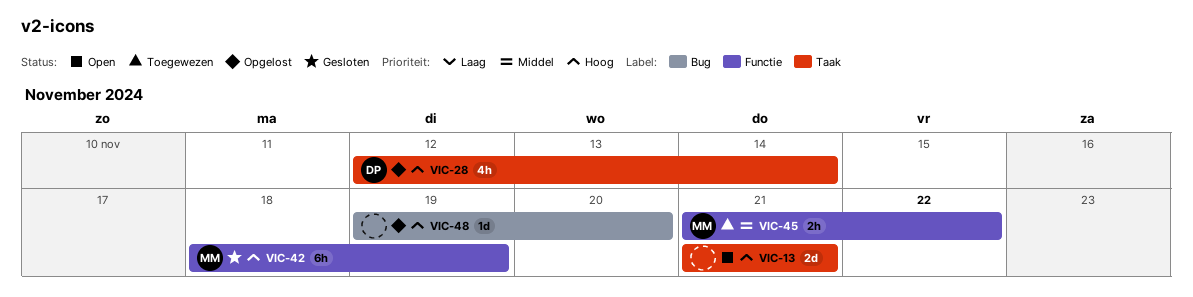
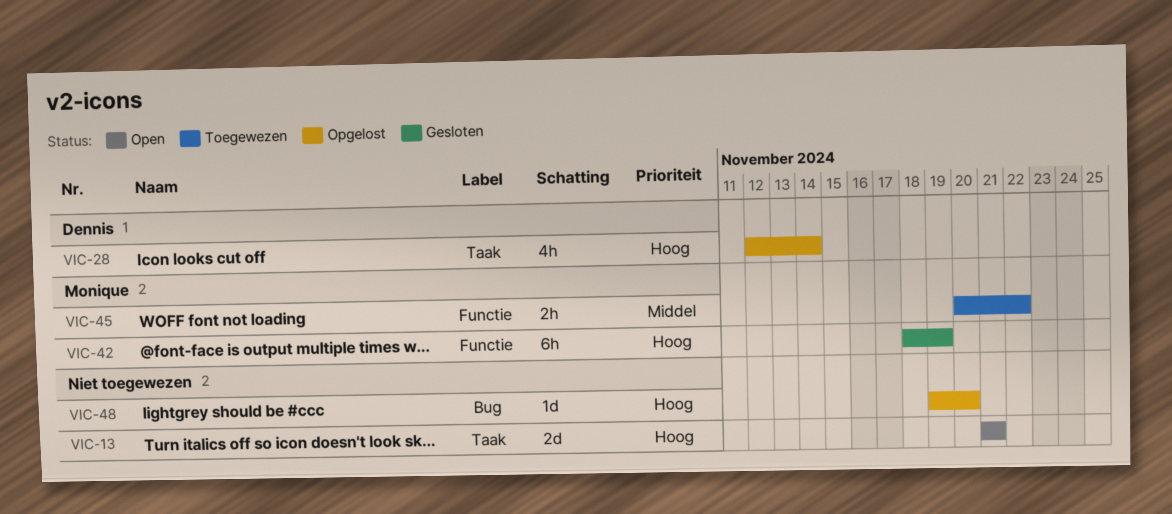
VIC-45, start: Nov 21 -> Nov 20

